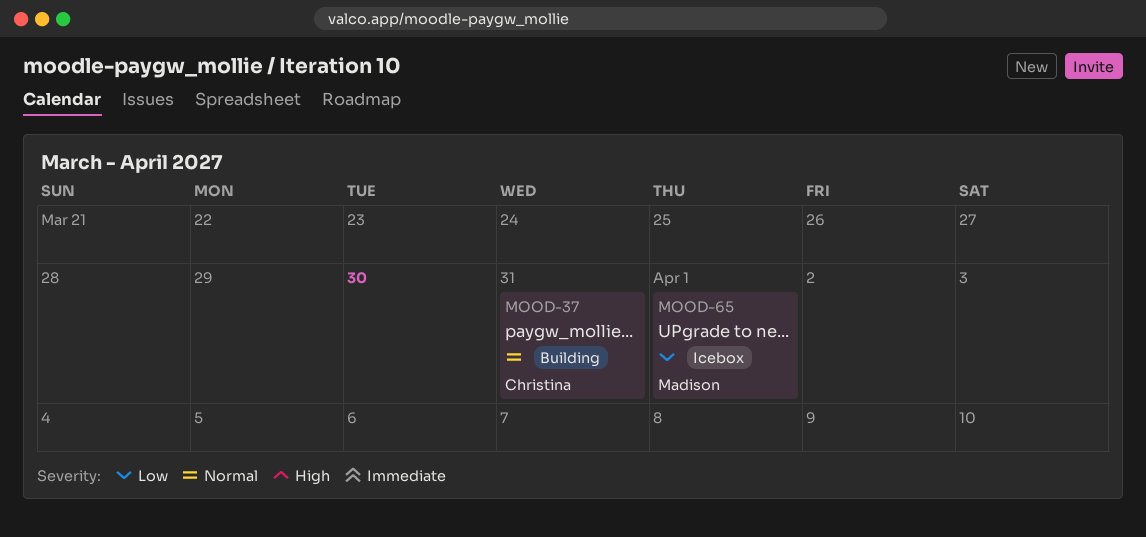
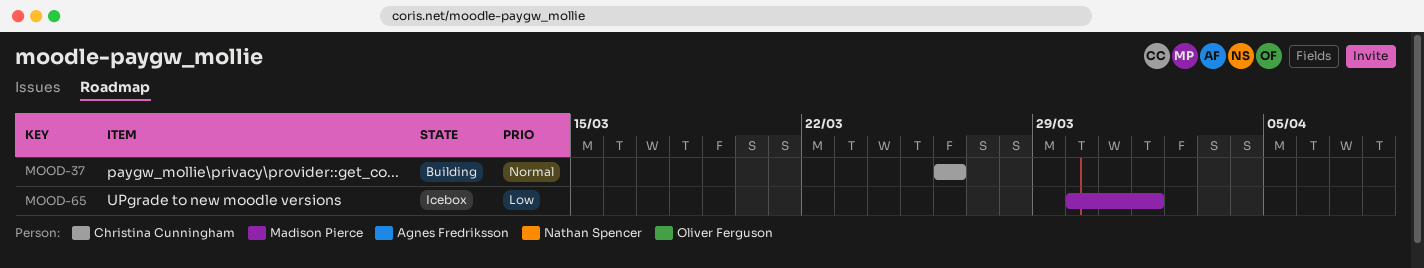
MOOD-37, due: Mar 31 -> Mar 26

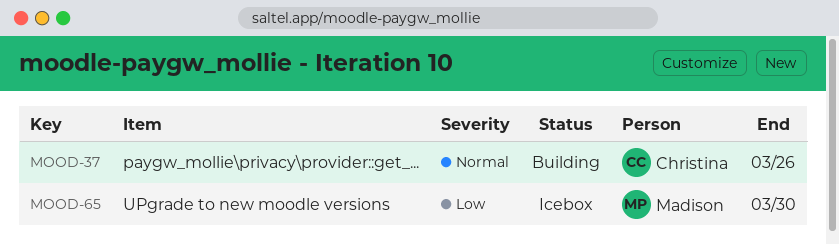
MOOD-65, due: Apr 1 -> Mar 30

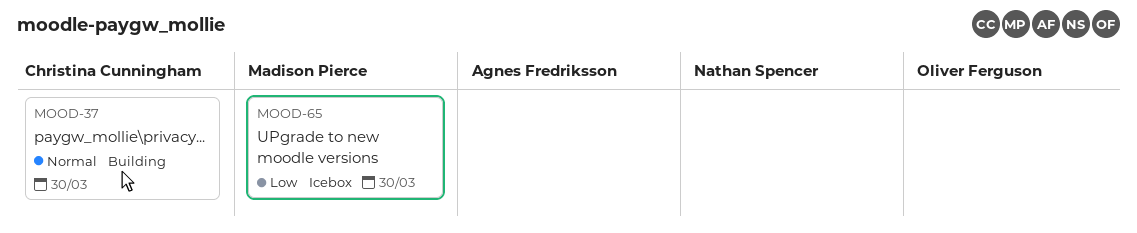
MOOD-37, due: Mar 26 -> Mar 30

